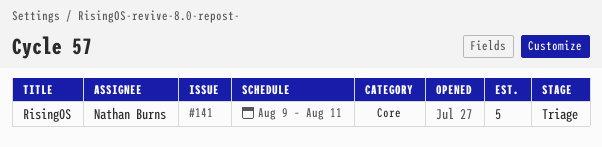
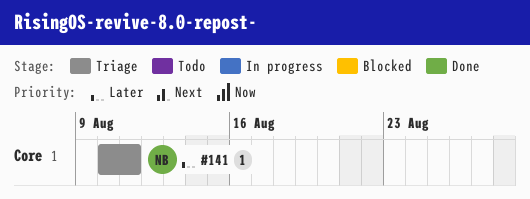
#141, estimate: 5 -> 1
#141, start: Aug 9 -> Aug 10

